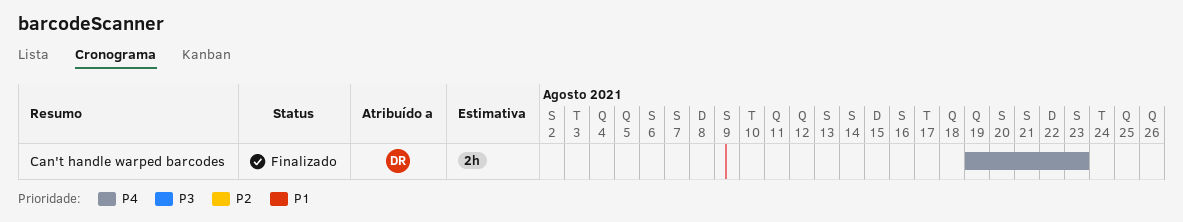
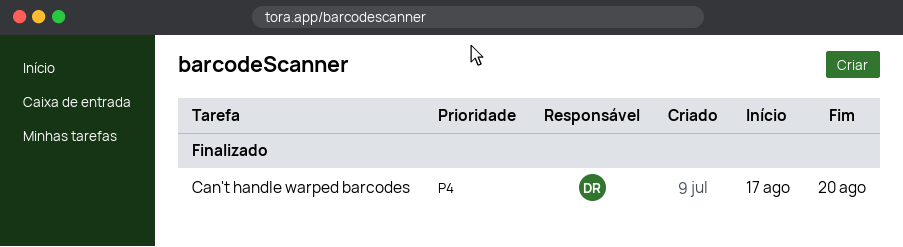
Can't handle warped barcodes, start: Aug 19 -> Aug 17
Can't handle warped barcodes, due: Aug 23 -> Aug 20

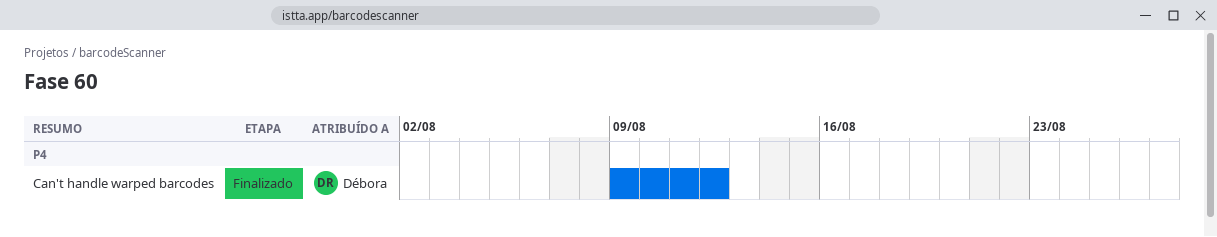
Can't handle warped barcodes, start: Aug 17 -> Aug 9
Can't handle warped barcodes, due: Aug 20 -> Aug 12

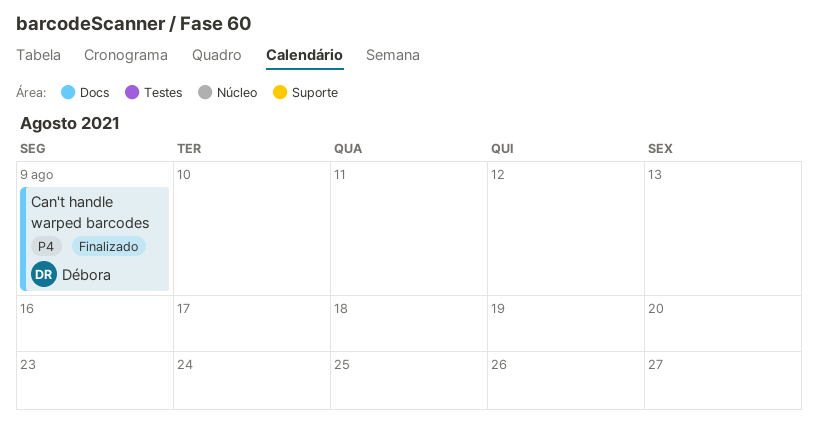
Can't handle warped barcodes, due: Aug 12 -> Aug 9

